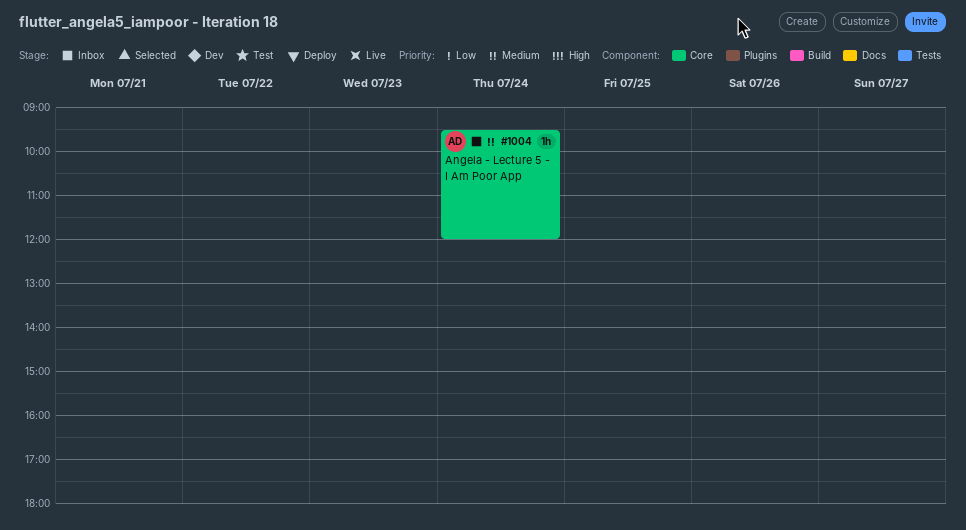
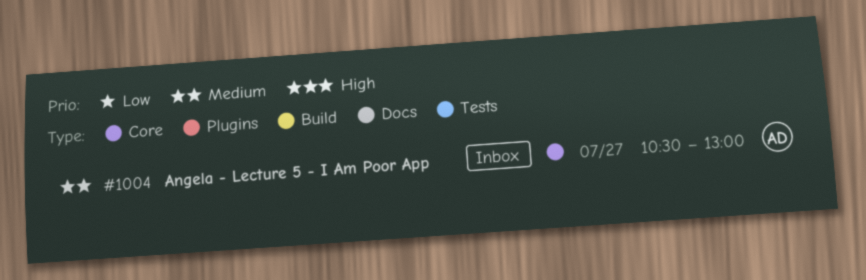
#1004, day: Jul 24 -> Jul 27
#1004, begins: 09:30 -> 10:30
#1004, ends: 12:00 -> 13:00

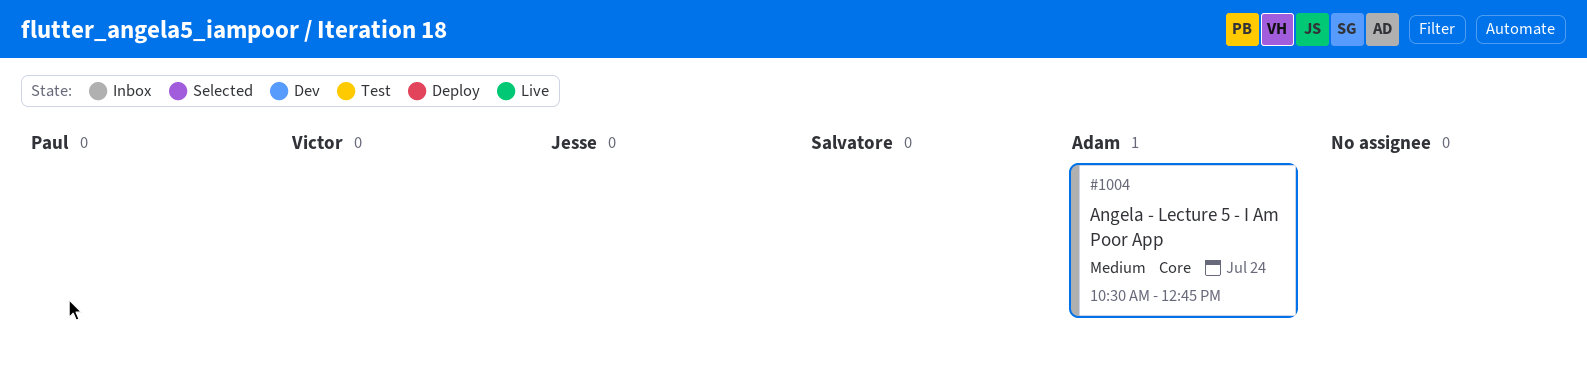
#1004, day: Jul 27 -> Jul 24
#1004, ends: 13:00 -> 12:45

